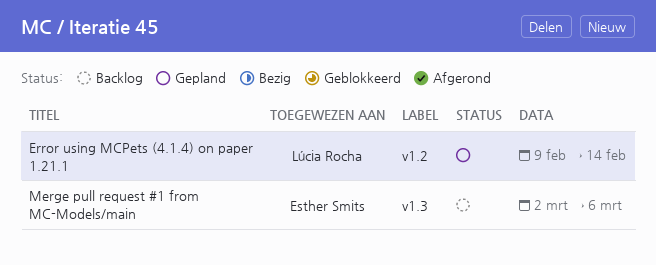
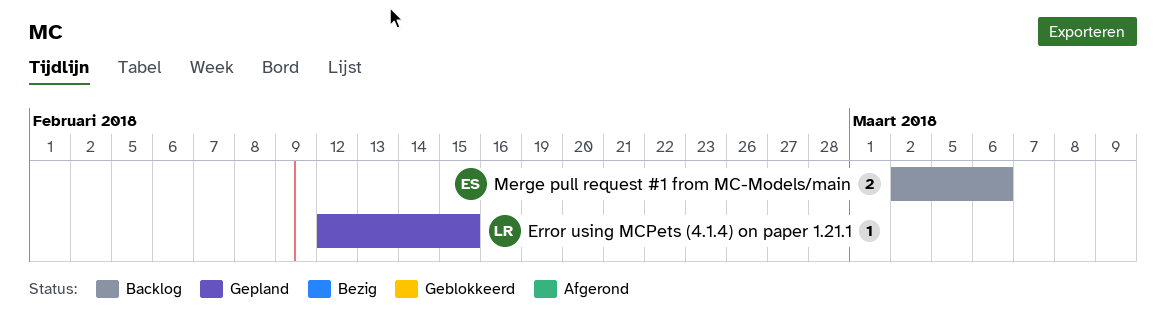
Error using MCPets (4.1.4) on paper 1.21.1, start: Feb 9 -> Feb 12
Error using MCPets (4.1.4) on paper 1.21.1, due: Feb 14 -> Feb 15

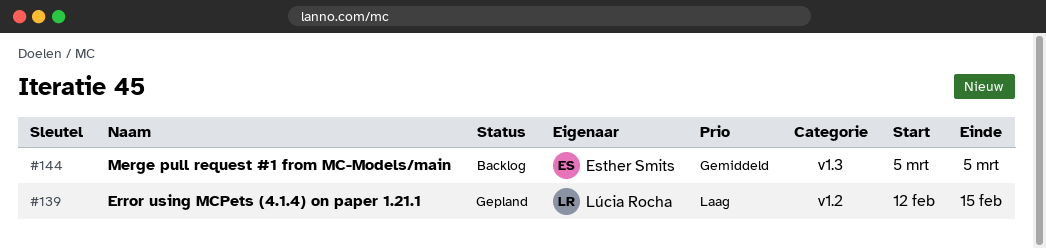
Merge pull request #1 from MC-Models/main, start: Mar 2 -> Mar 5
Merge pull request #1 from MC-Models/main, due: Mar 6 -> Mar 5

